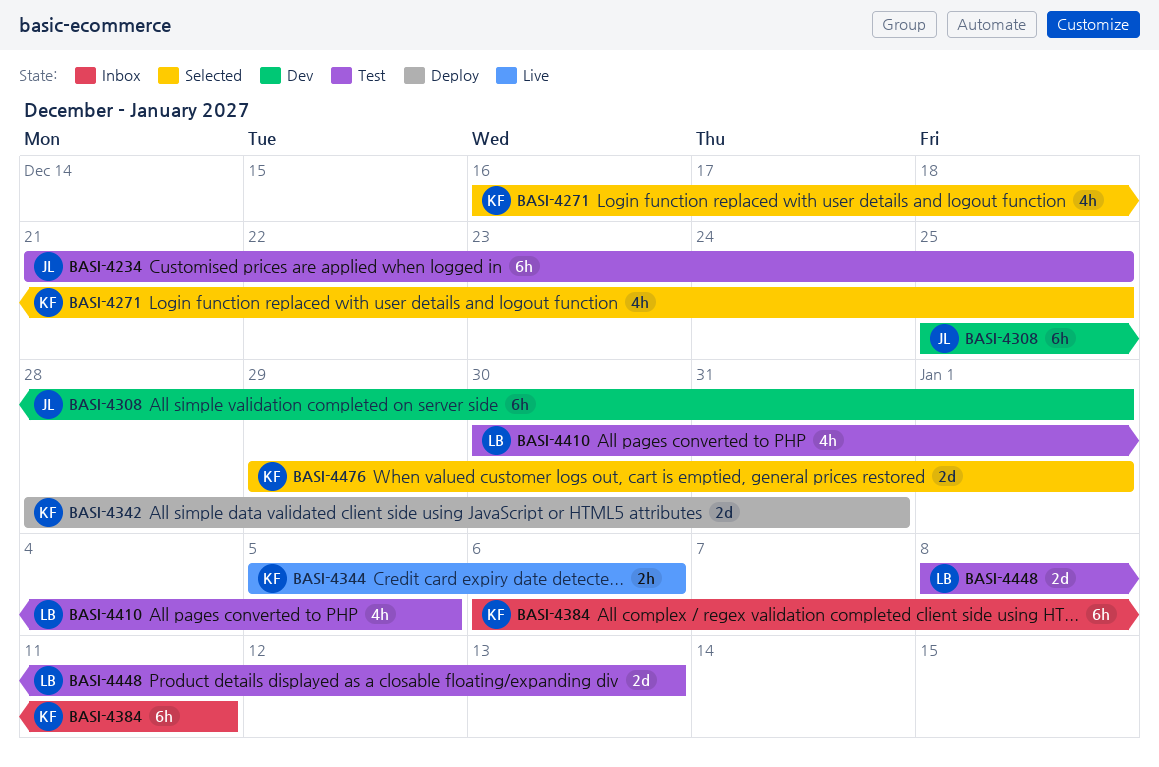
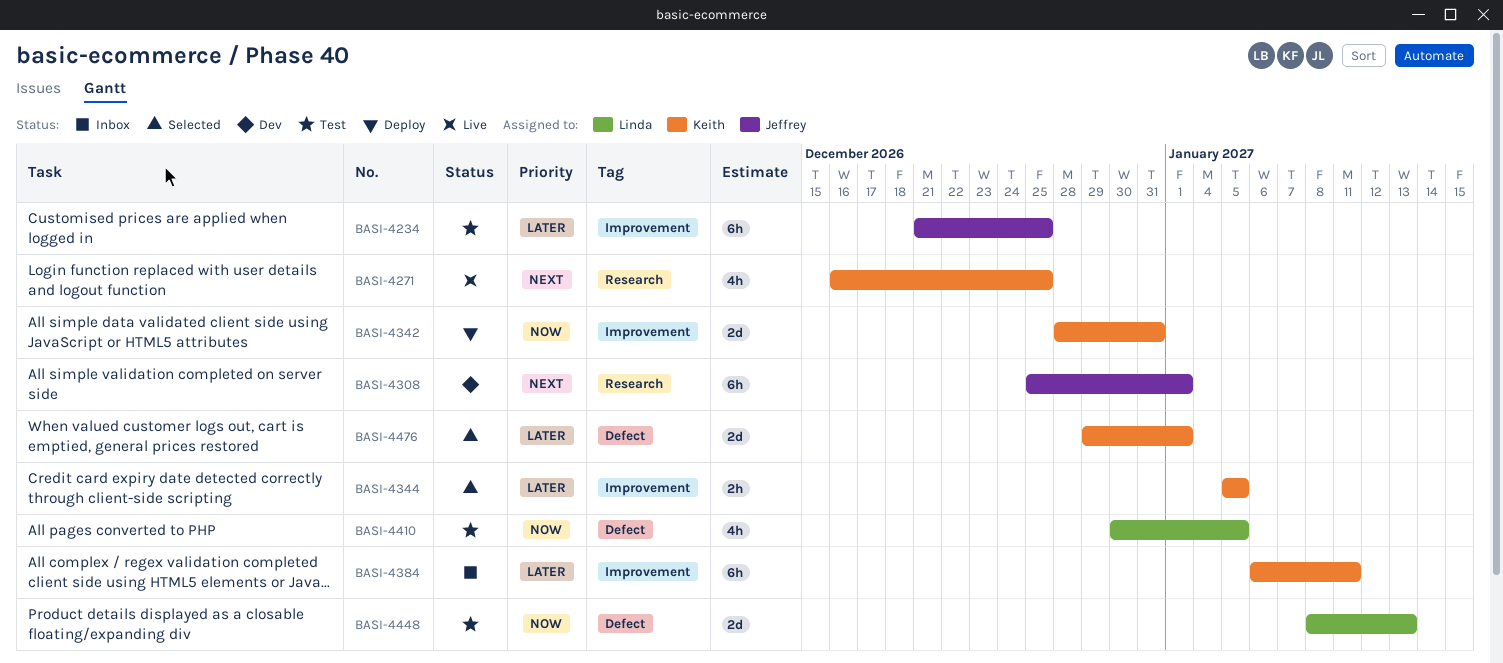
BASI-4271, status: Selected -> Live
BASI-4344, status: Live -> Selected
BASI-4344, due: Jan 6 -> Jan 5

